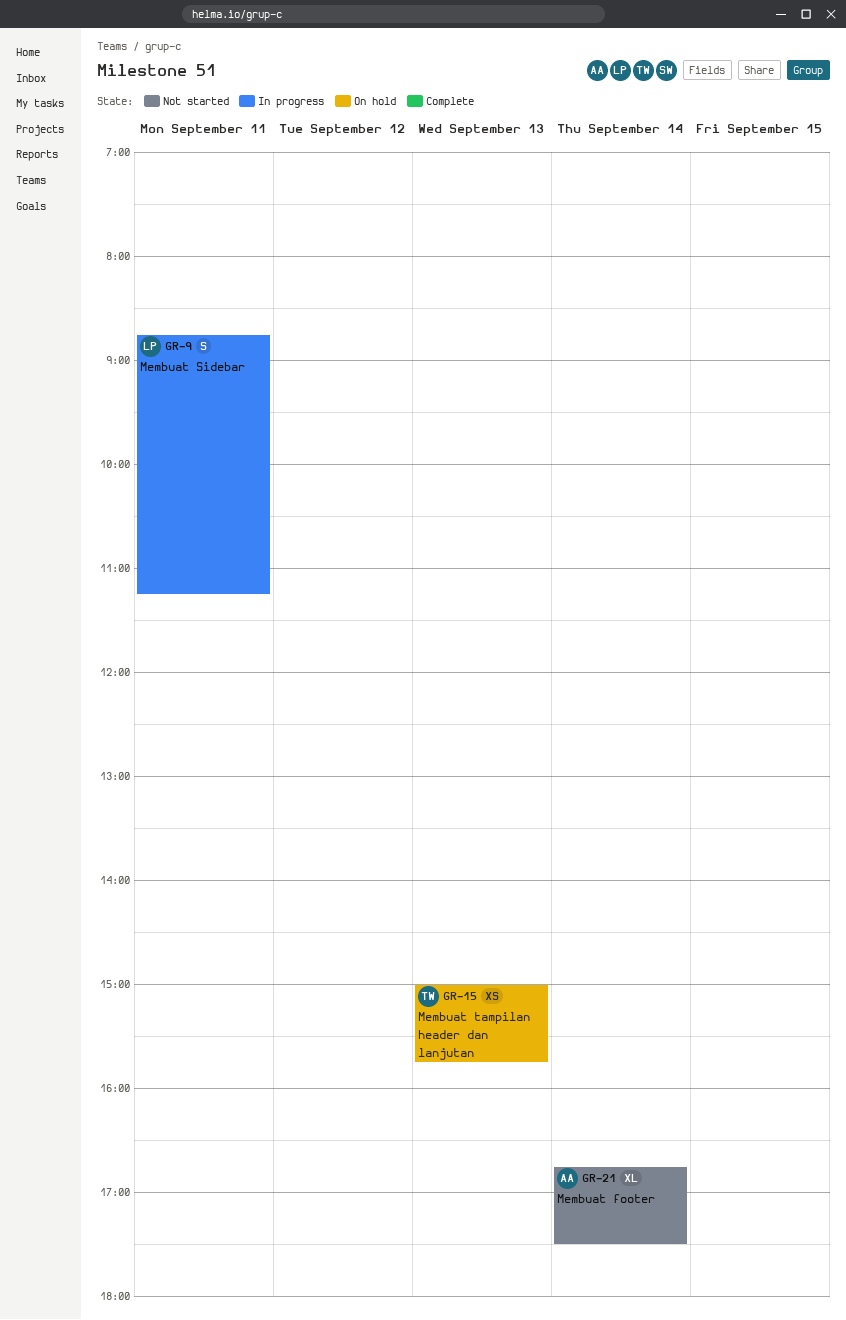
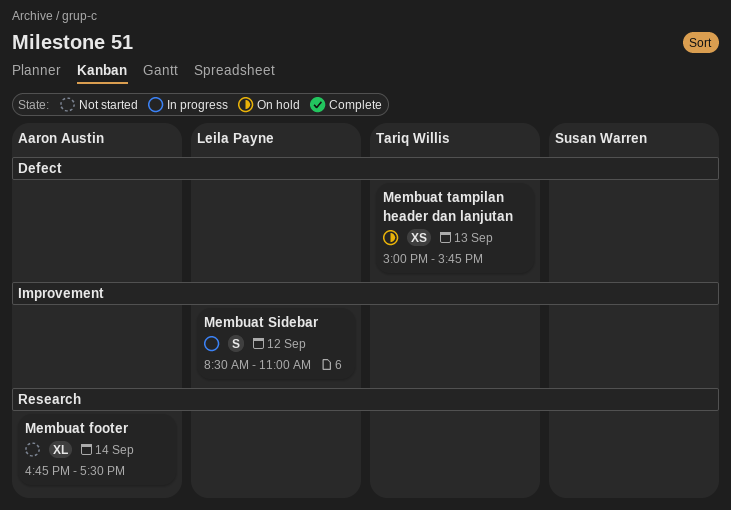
Membuat Sidebar, day: Sep 11 -> Sep 12
Membuat Sidebar, begins: 08:45 -> 08:30
Membuat Sidebar, ends: 11:15 -> 11:00

